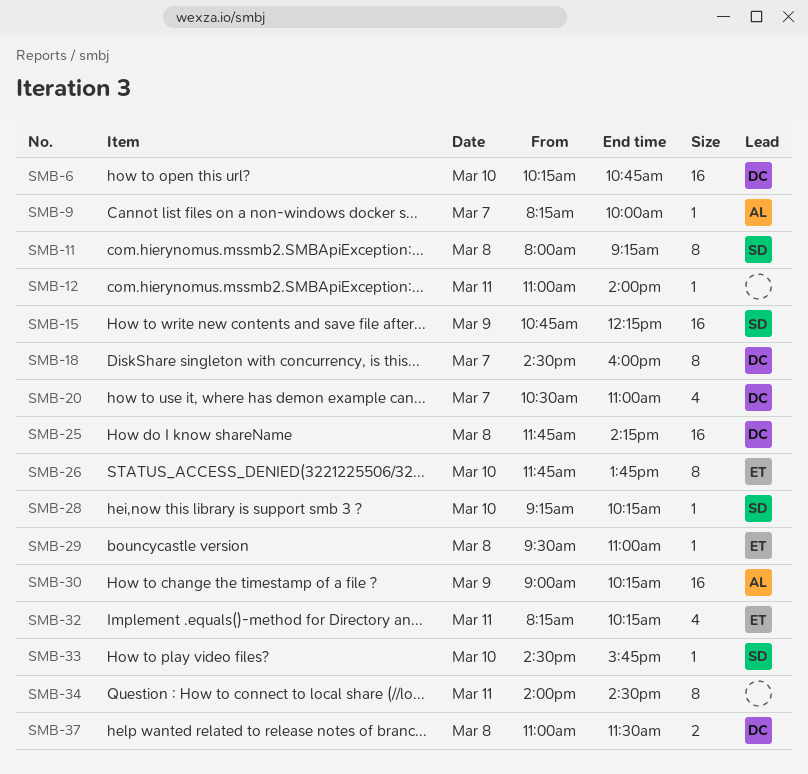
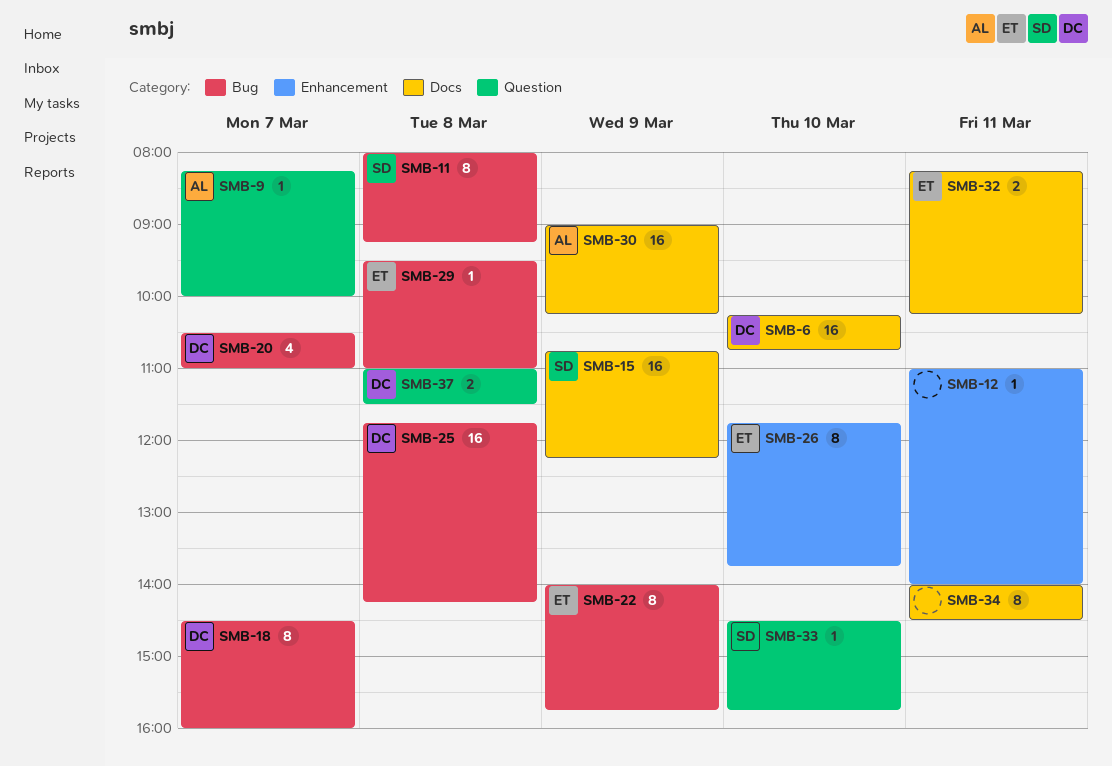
SMB-22: none -> present
SMB-28: present -> none
SMB-32, estimate: 4 -> 2

